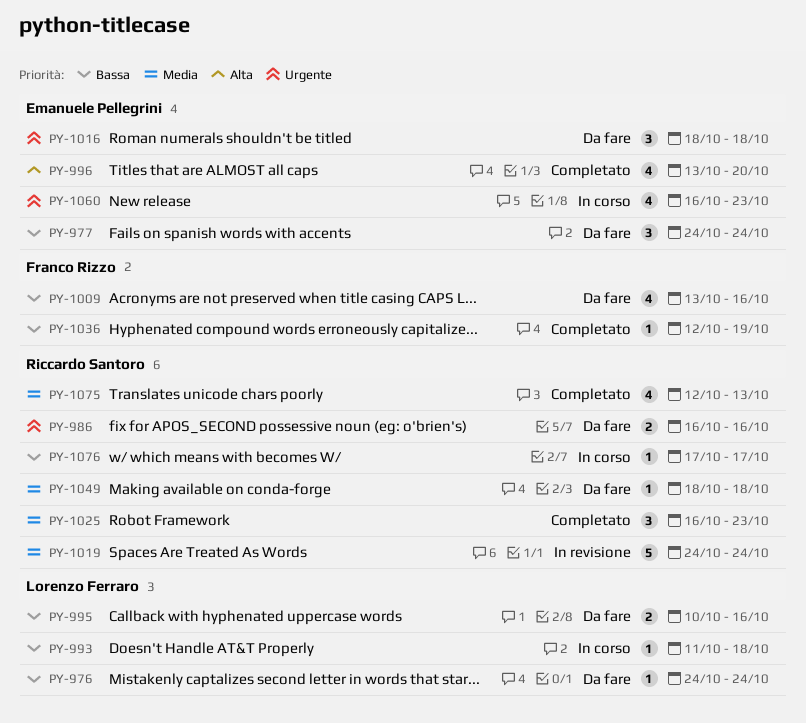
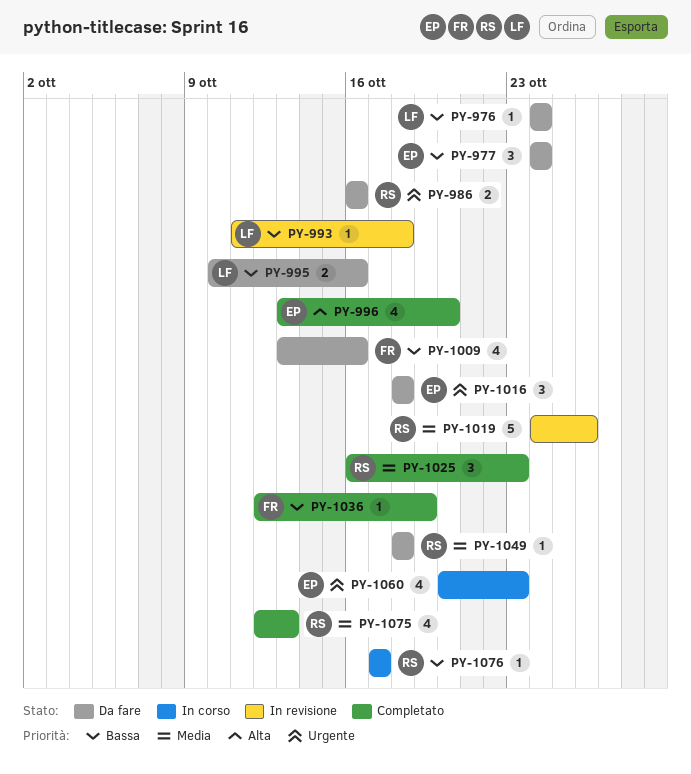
PY-993, status: In corso -> In revisione
PY-1019, due: Oct 24 -> Oct 26
PY-1060, start: Oct 16 -> Oct 20

